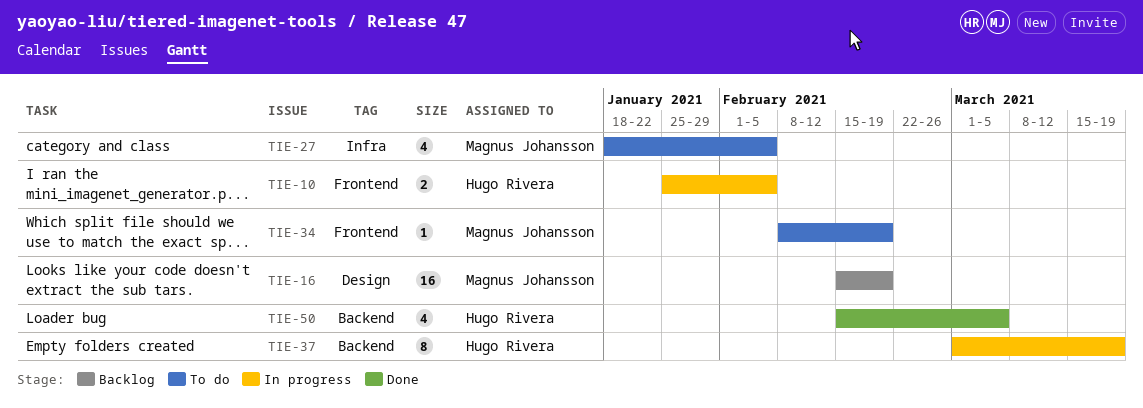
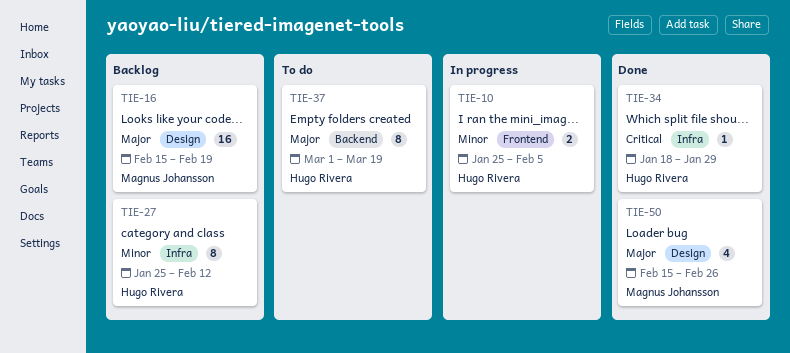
TIE-27, status: To do -> Backlog
TIE-27, owner: Magnus Johansson -> Hugo Rivera
TIE-27, estimate: 4 -> 8
TIE-27, start: Jan 18 -> Jan 25
TIE-27, due: Feb 5 -> Feb 12
TIE-34, status: To do -> Done
TIE-34, owner: Magnus Johansson -> Hugo Rivera
TIE-34, label: Frontend -> Infra
TIE-34, start: Feb 8 -> Jan 18
TIE-34, due: Feb 19 -> Jan 29
TIE-37, status: In progress -> To do
TIE-50, owner: Hugo Rivera -> Magnus Johansson
TIE-50, label: Backend -> Design
TIE-50, due: Mar 5 -> Feb 26

